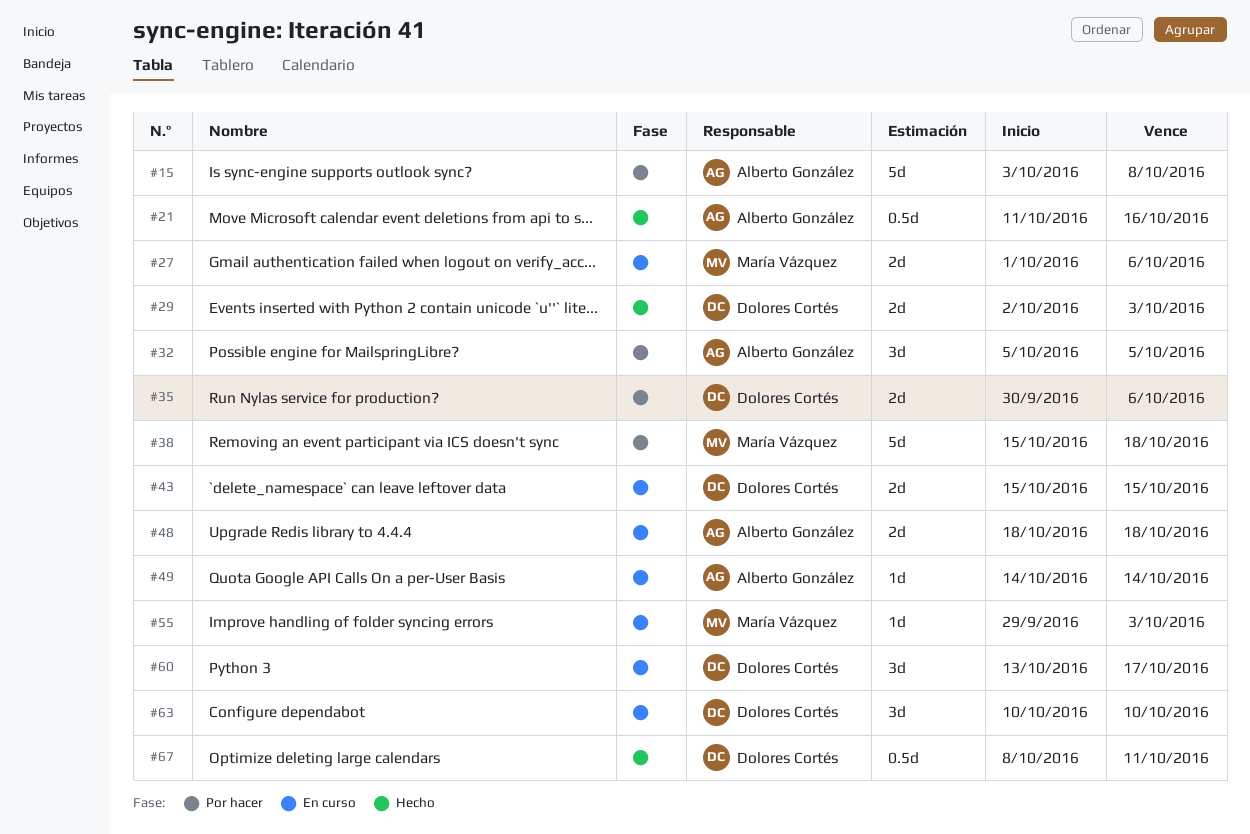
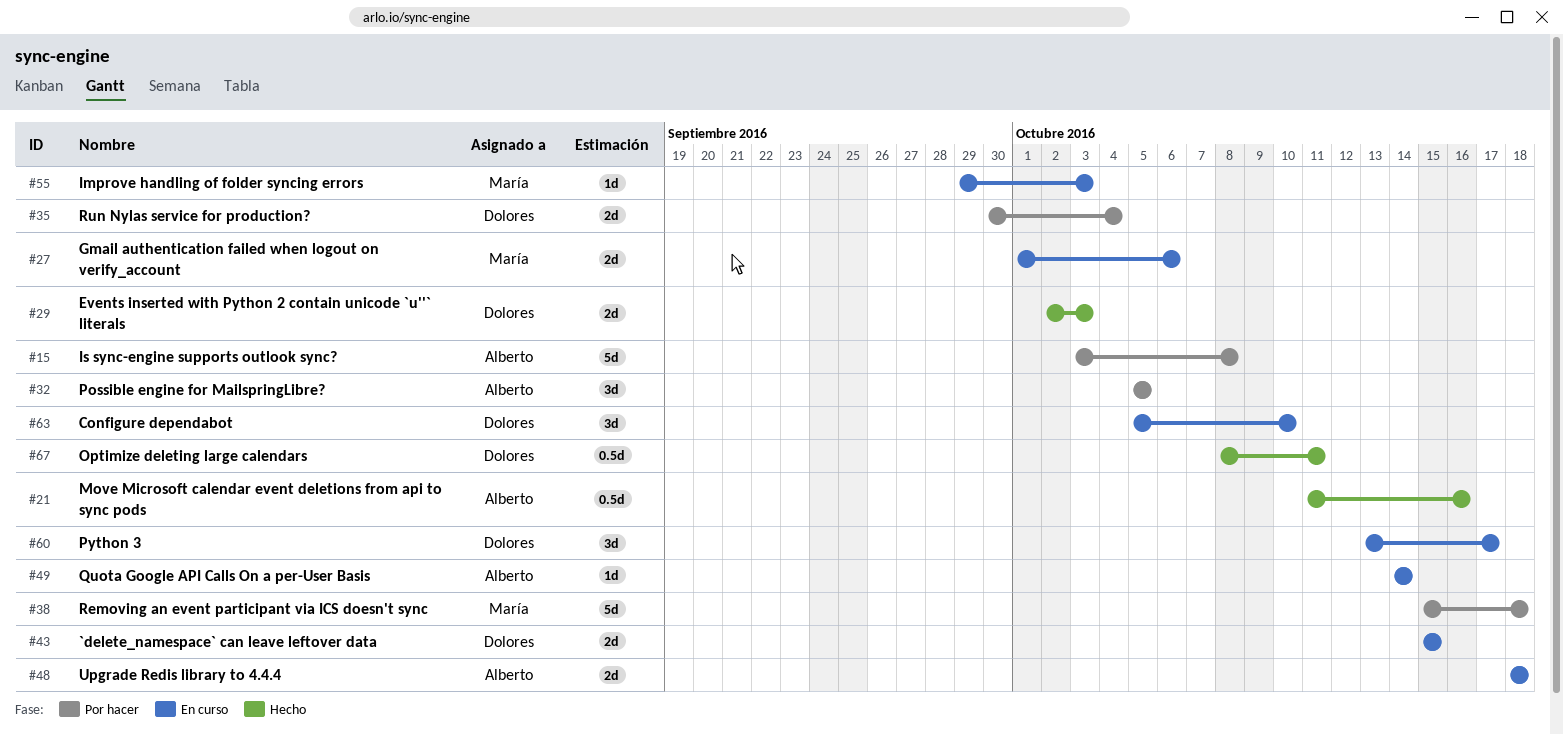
#35, due: Oct 6 -> Oct 4
#63, start: Oct 10 -> Oct 5

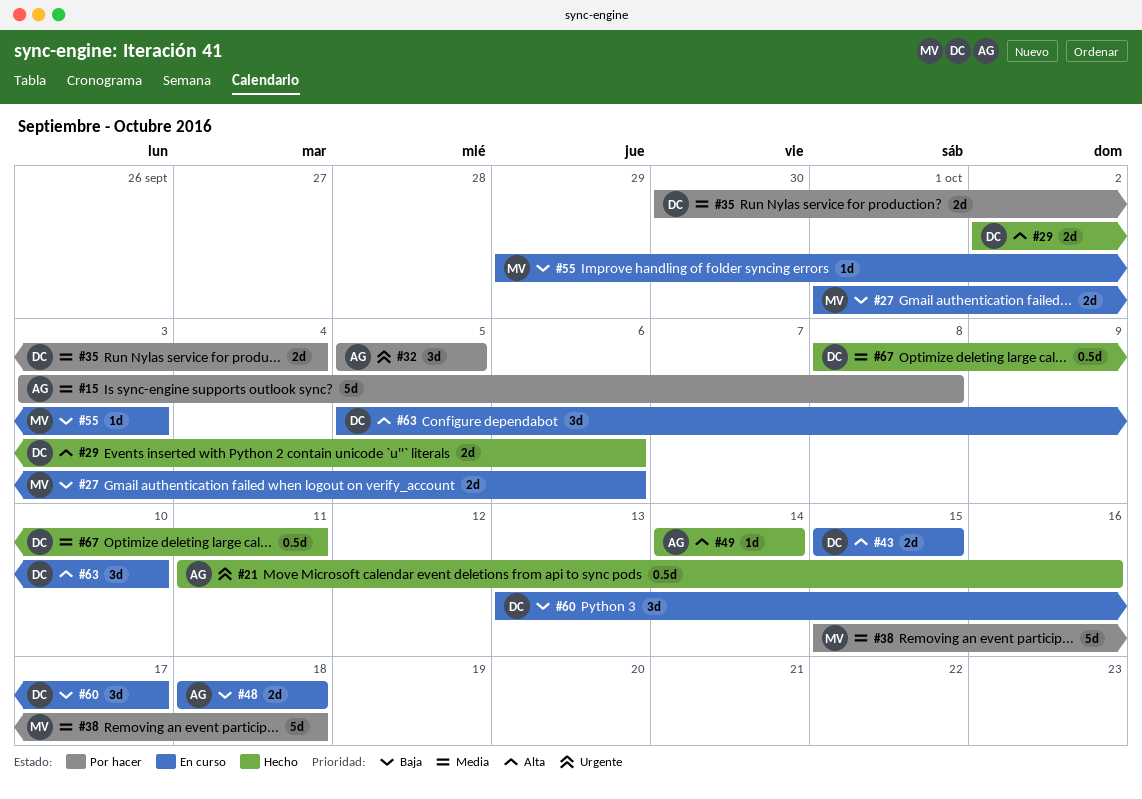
#29, due: Oct 3 -> Oct 6
#49, status: En curso -> Hecho

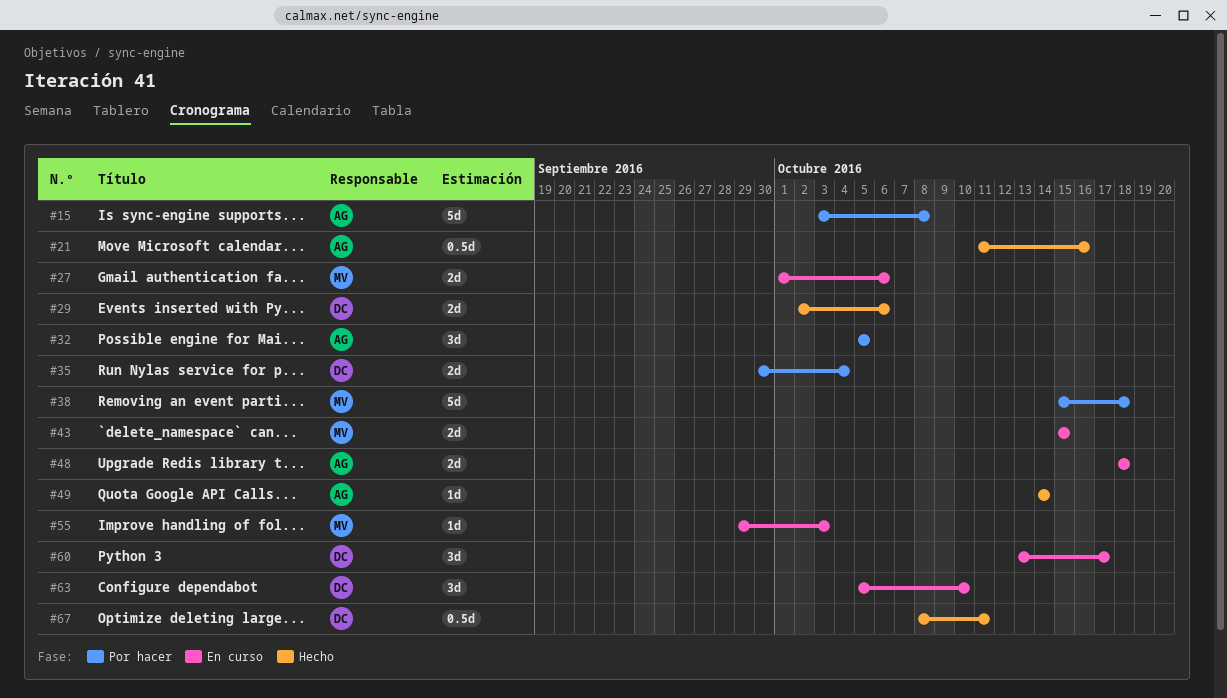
#43, owner: DC -> MV

